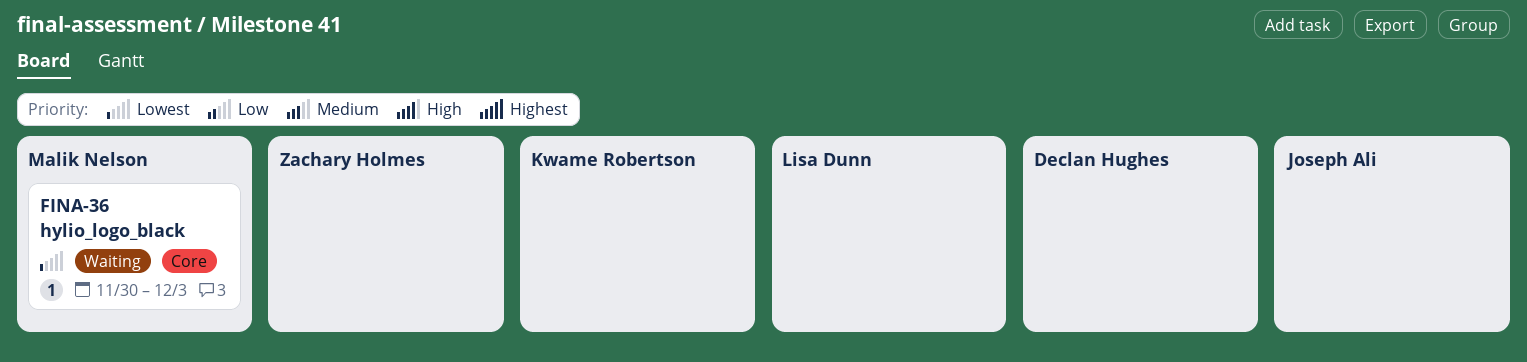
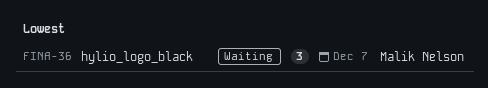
FINA-36, estimate: 1 -> 3
FINA-36, due: Dec 3 -> Dec 7

